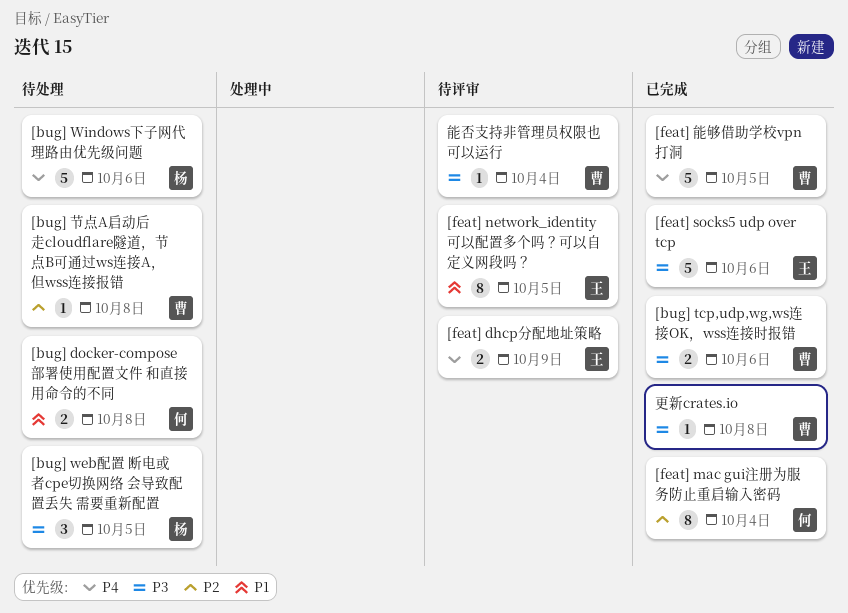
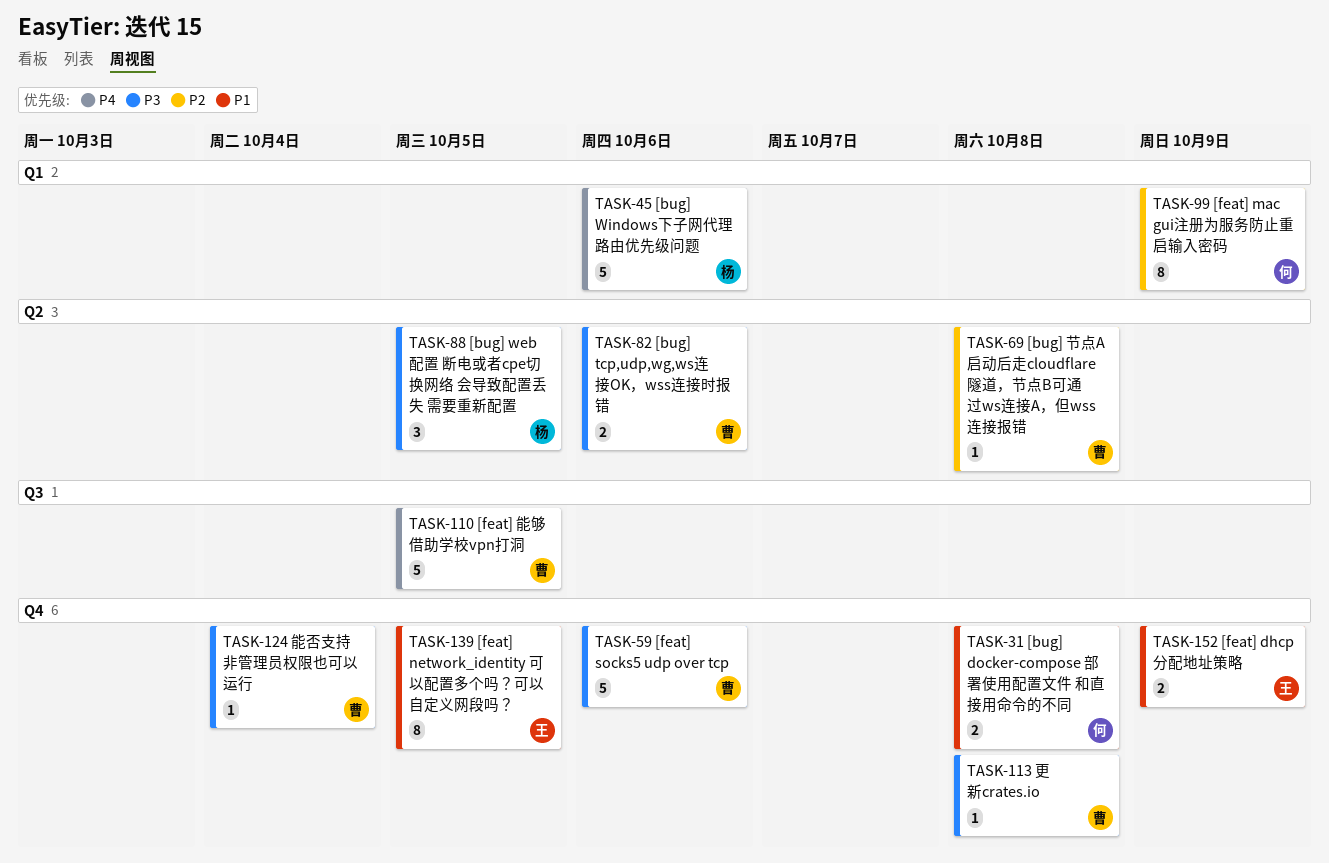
[feat] dhcp分配地址策略, priority: P4 -> P1
[feat] mac gui注册为服务防止重启输入密码, due: Oct 4 -> Oct 9
[feat] socks5 udp over tcp, owner: 王 -> 曹

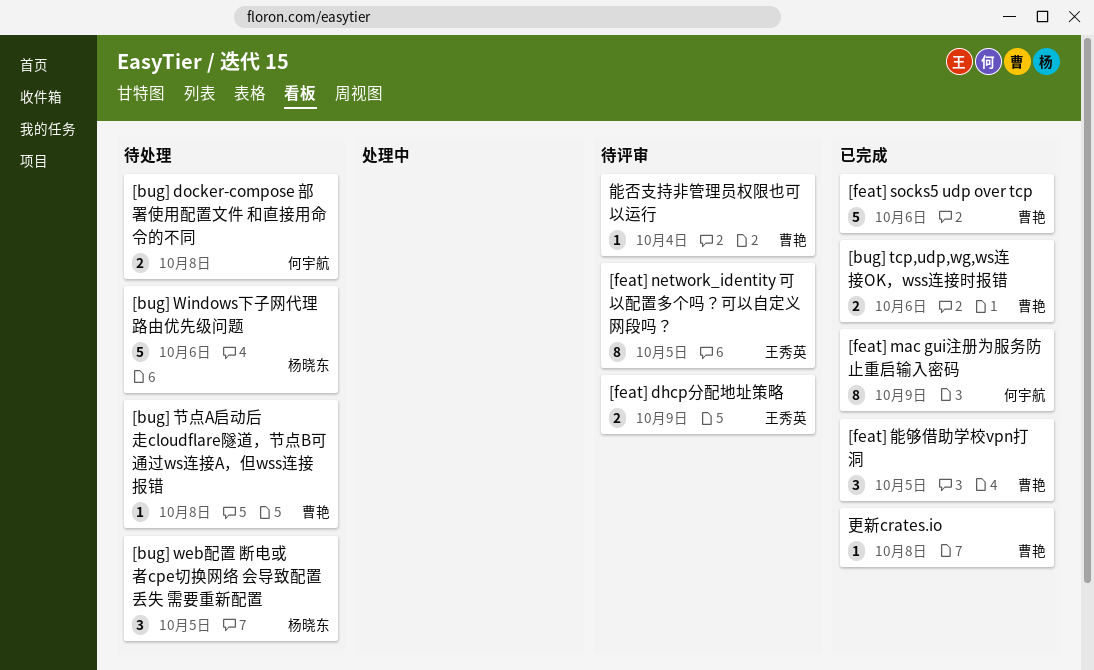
[feat] 能够借助学校vpn打洞, estimate: 5 -> 3

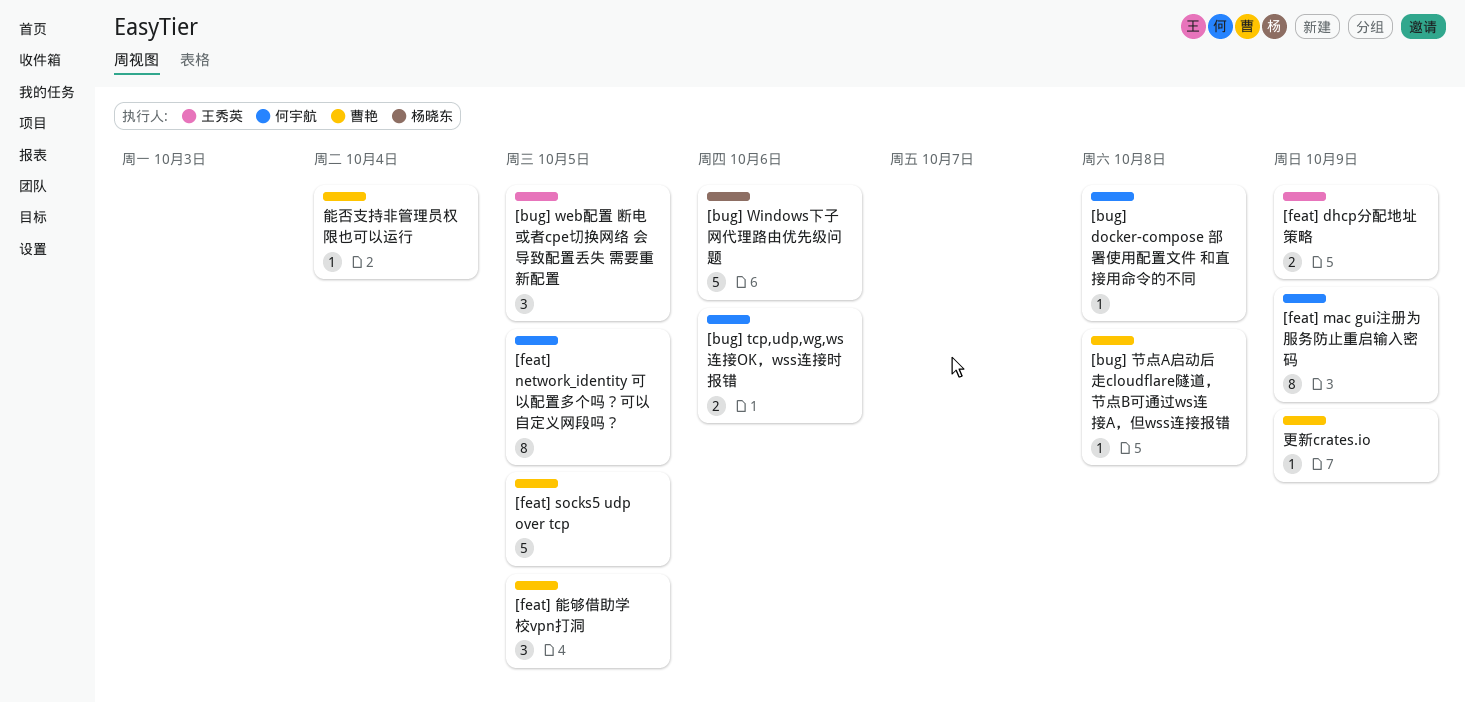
[bug] docker-compose 部署使用配置文件 和直接用命令的不同, estimate: 2 -> 1
[bug] tcp,udp,wg,ws连接OK，wss连接时报错, owner: 曹艳 -> 何宇航
[bug] web配置 断电或者cpe切换网络 会导致配置丢失 需要重新配置, owner: 杨晓东 -> 王秀英
[feat] network_identity 可以配置多个吗？可以自定义网段吗？, owner: 王秀英 -> 何宇航
[feat] socks5 udp over tcp, due: Oct 6 -> Oct 5
更新crates.io, due: Oct 8 -> Oct 9

